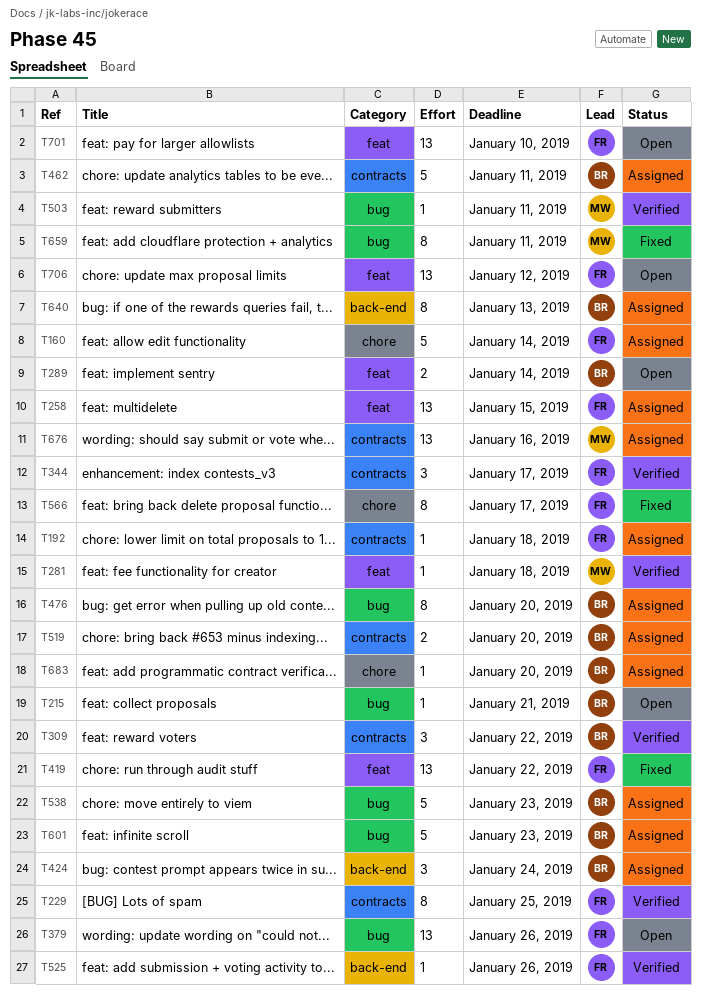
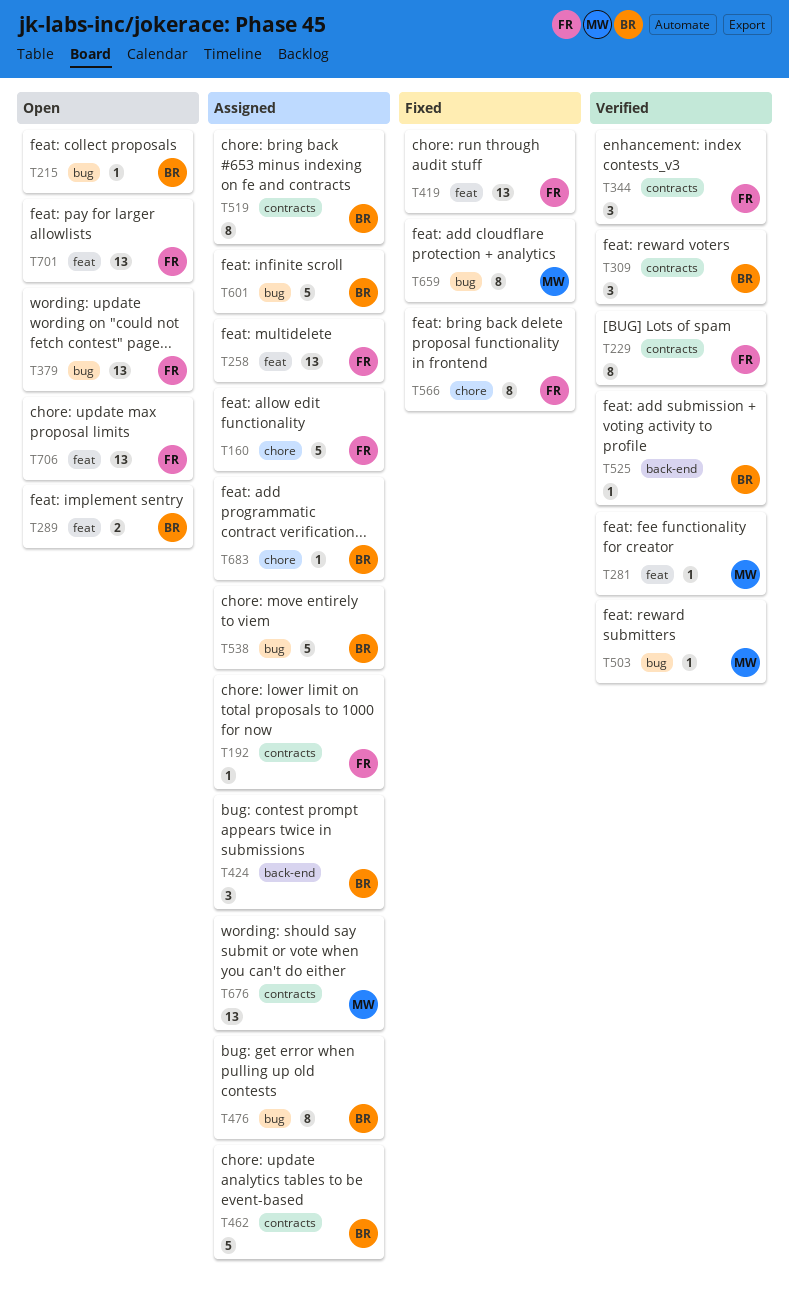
T519, estimate: 2 -> 8
T525, owner: FR -> BR
T640: present -> none

